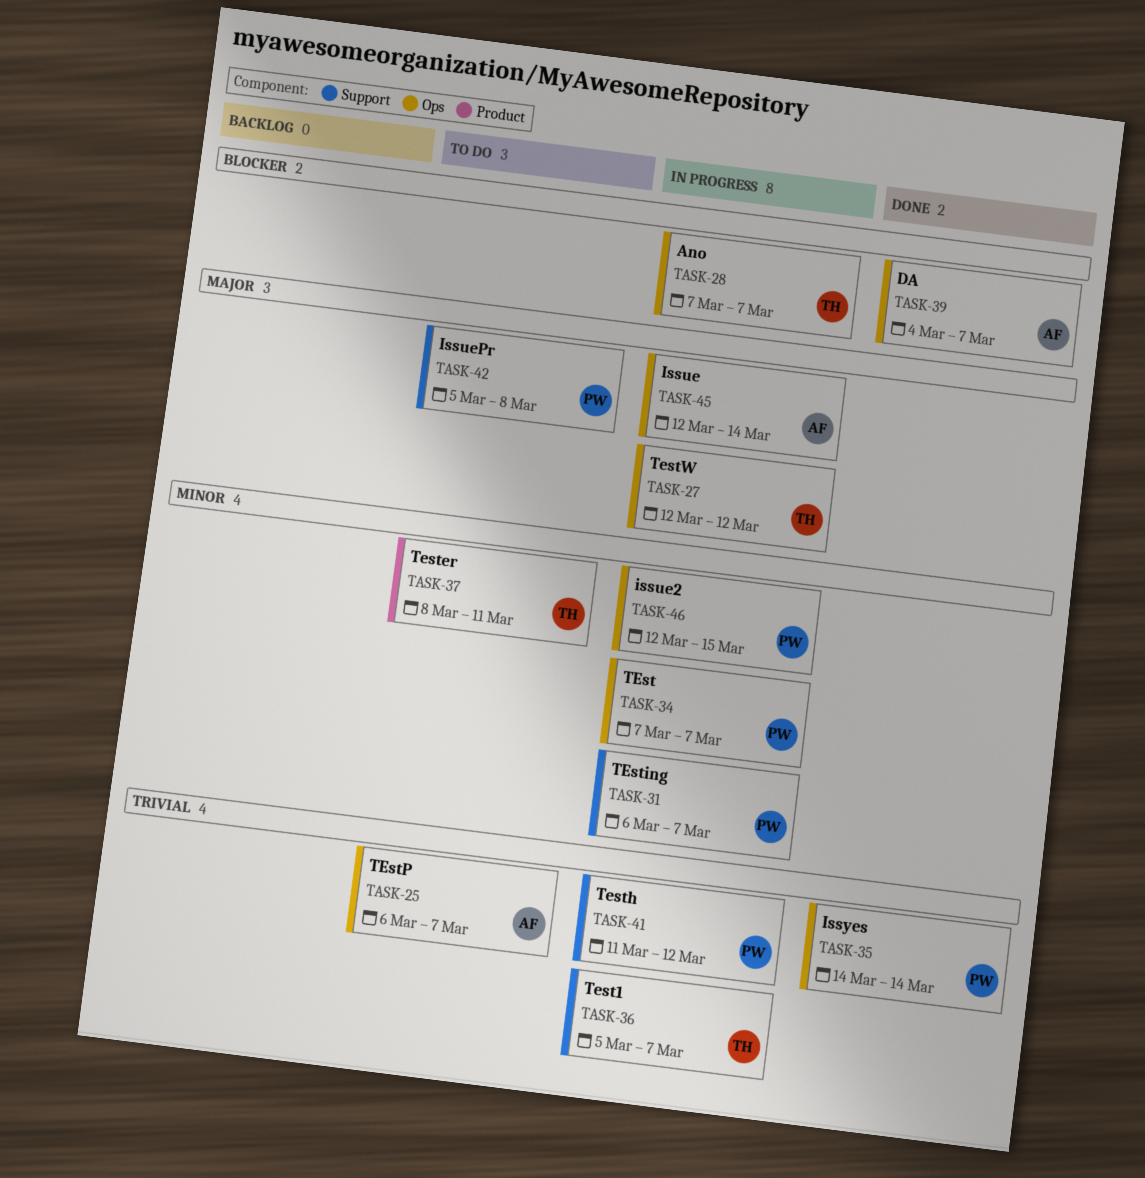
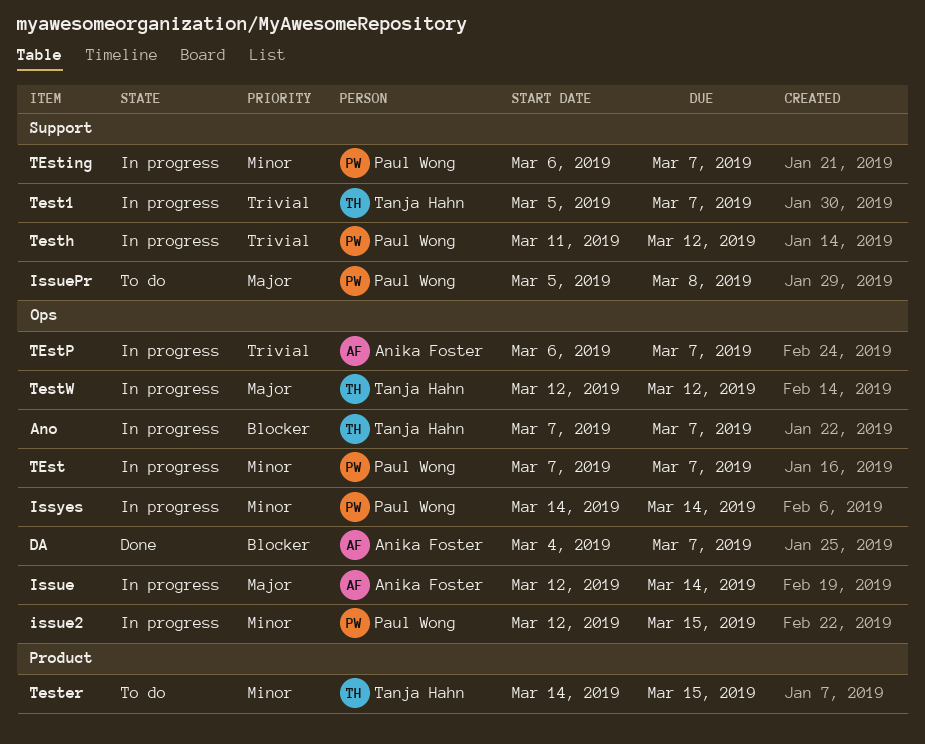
Issyes, status: Done -> In progress
Issyes, priority: Trivial -> Minor
Tester, start: Mar 8 -> Mar 14
Tester, due: Mar 11 -> Mar 15
TEstP, status: To do -> In progress

